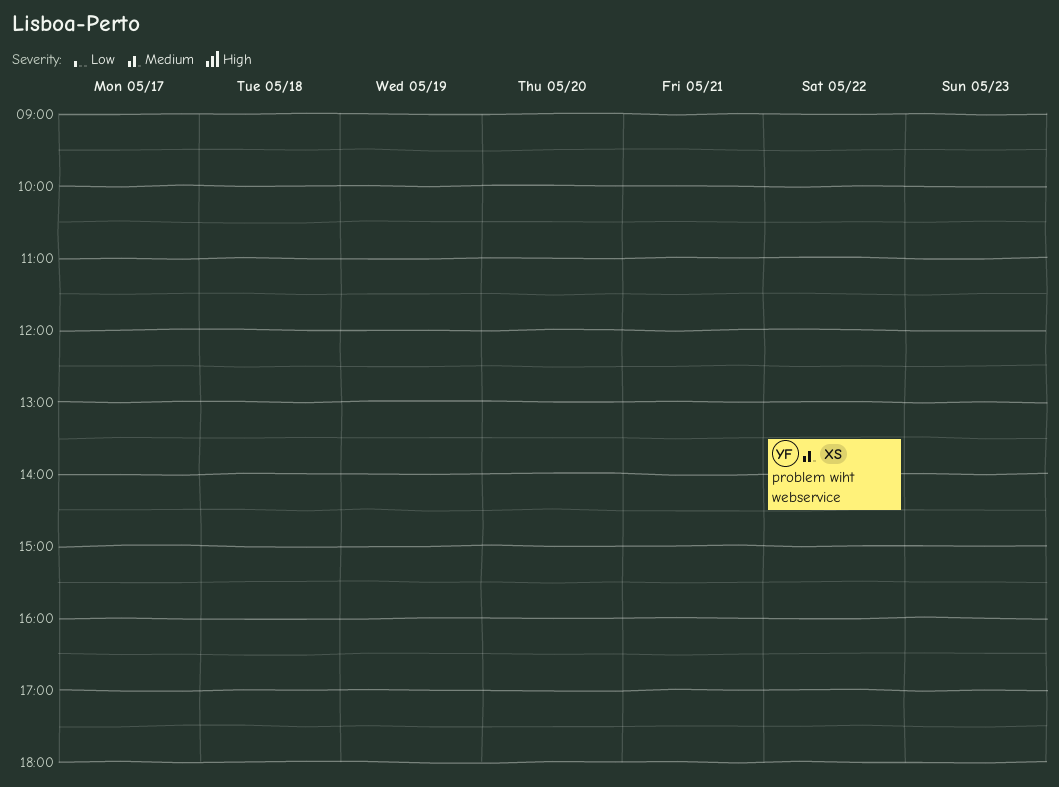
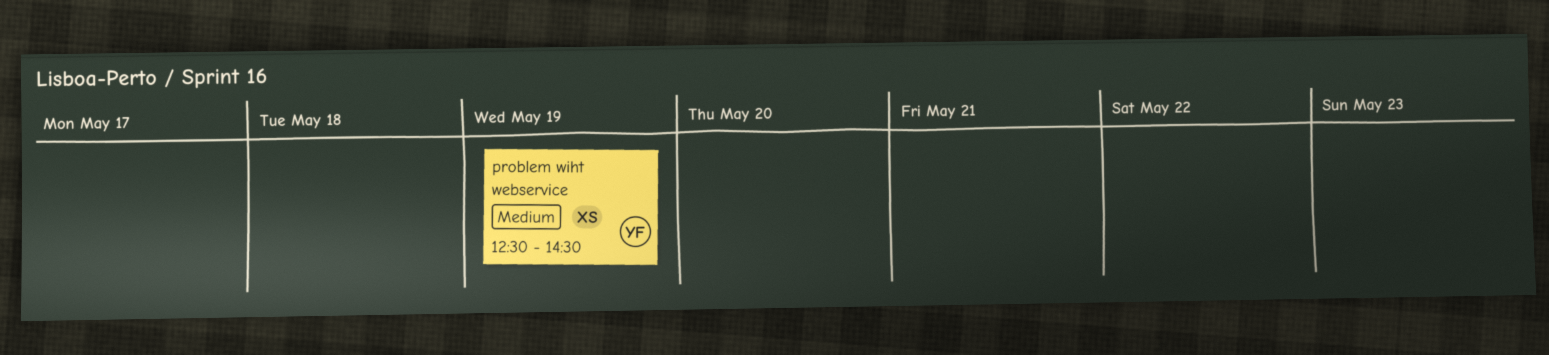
problem wiht webservice, day: May 22 -> May 19
problem wiht webservice, begins: 13:30 -> 12:30

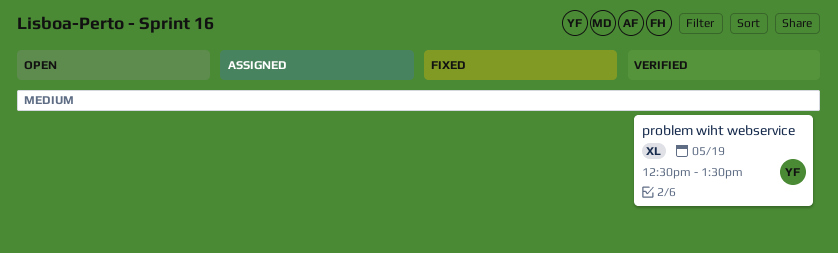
problem wiht webservice, estimate: XS -> XL
problem wiht webservice, ends: 14:30 -> 13:30

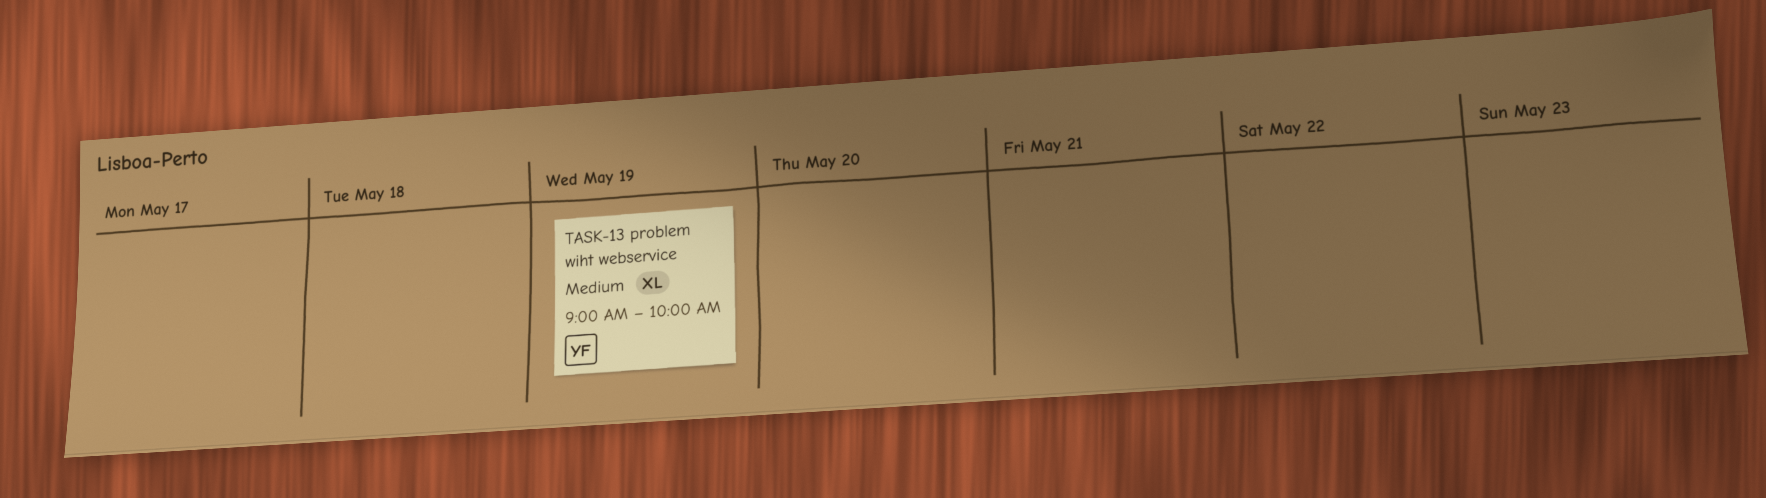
problem wiht webservice, begins: 12:30 -> 09:00
problem wiht webservice, ends: 13:30 -> 10:00

